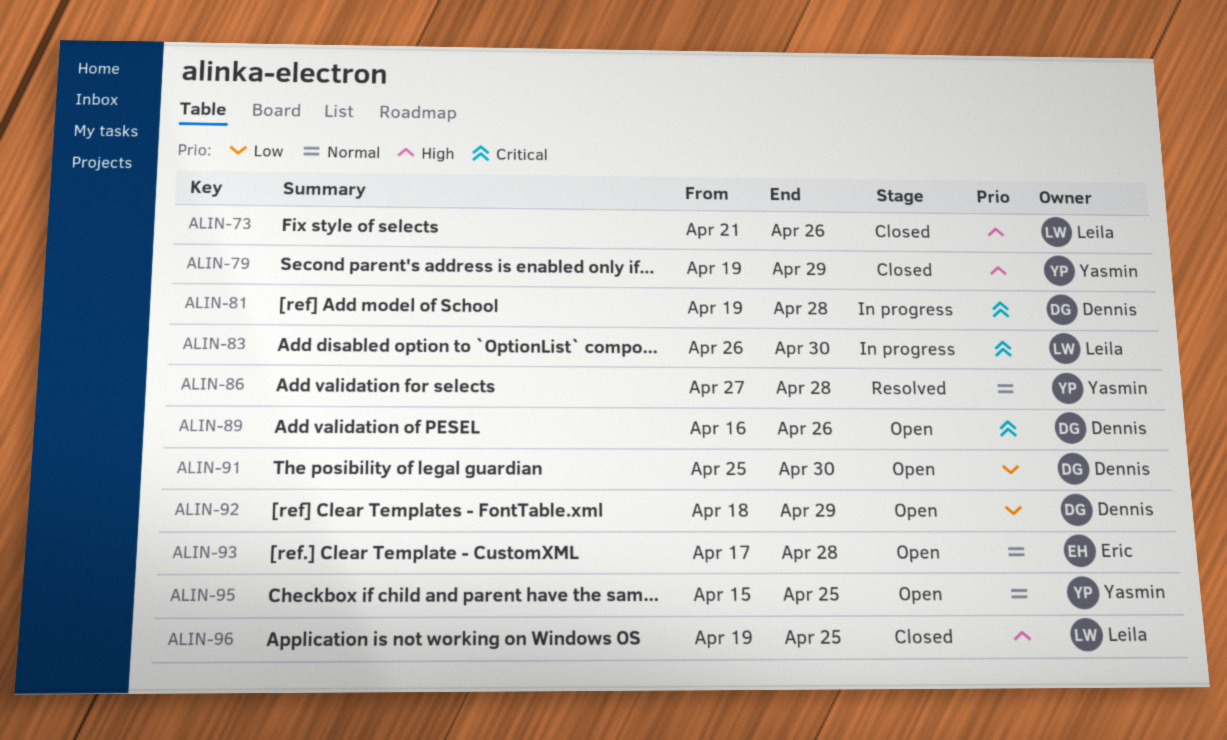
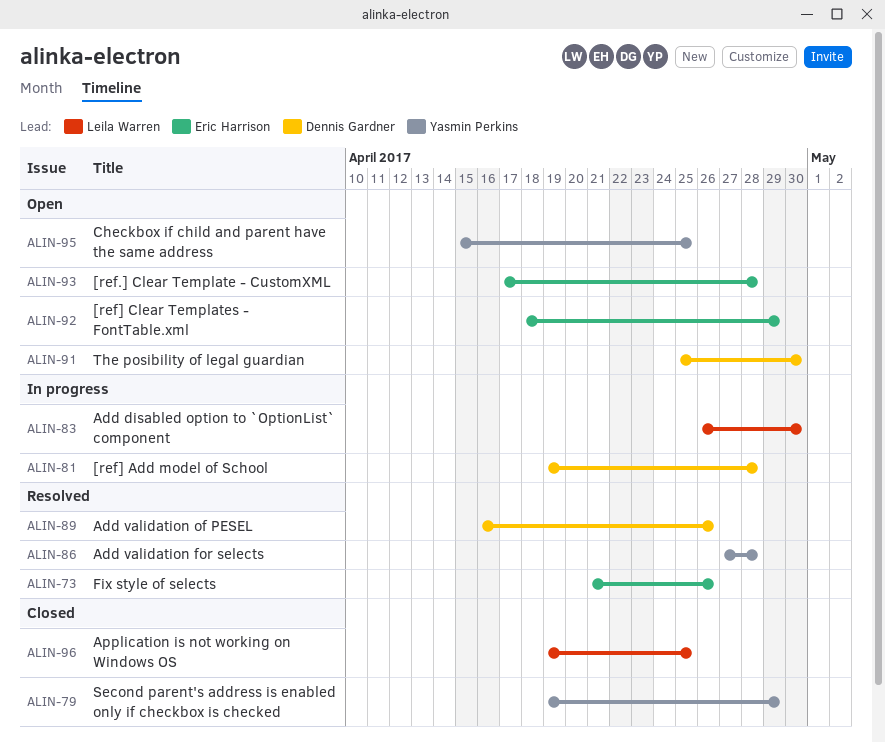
ALIN-73, status: Closed -> Resolved
ALIN-73, owner: Leila Warren -> Eric Harrison
ALIN-89, status: Open -> Resolved
ALIN-92, owner: Dennis Gardner -> Eric Harrison

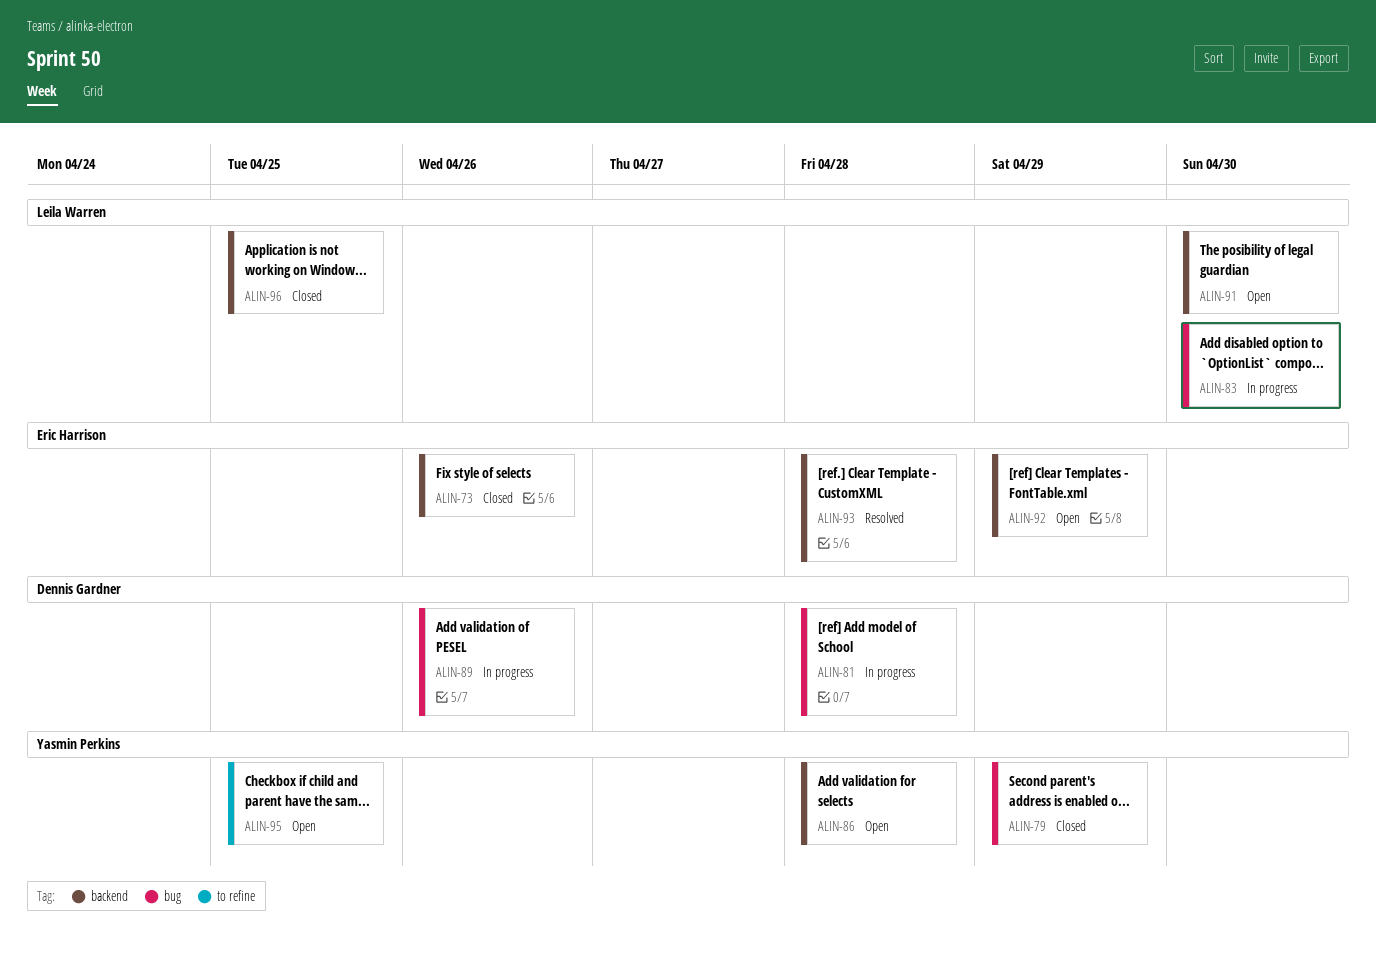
ALIN-73, status: Resolved -> Closed
ALIN-86, status: Resolved -> Open
ALIN-89, status: Resolved -> In progress
ALIN-91, owner: Dennis Gardner -> Leila Warren
ALIN-93, status: Open -> Resolved

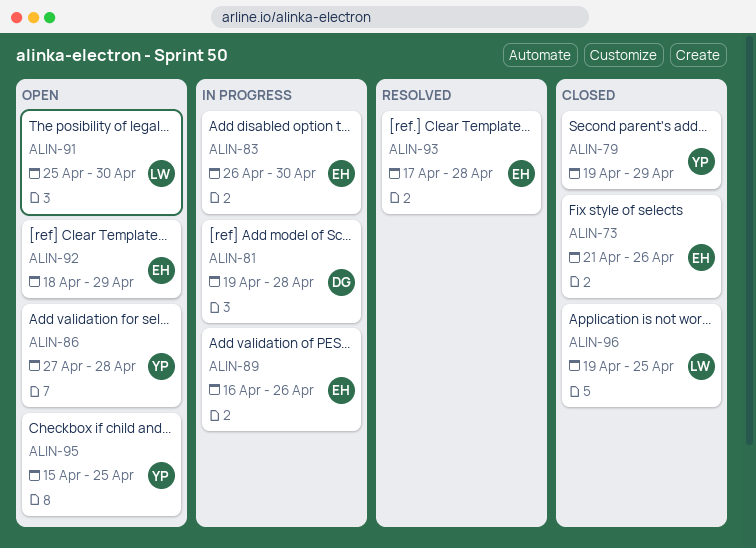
ALIN-83, owner: Leila Warren -> Eric Harrison
ALIN-89, owner: Dennis Gardner -> Eric Harrison

